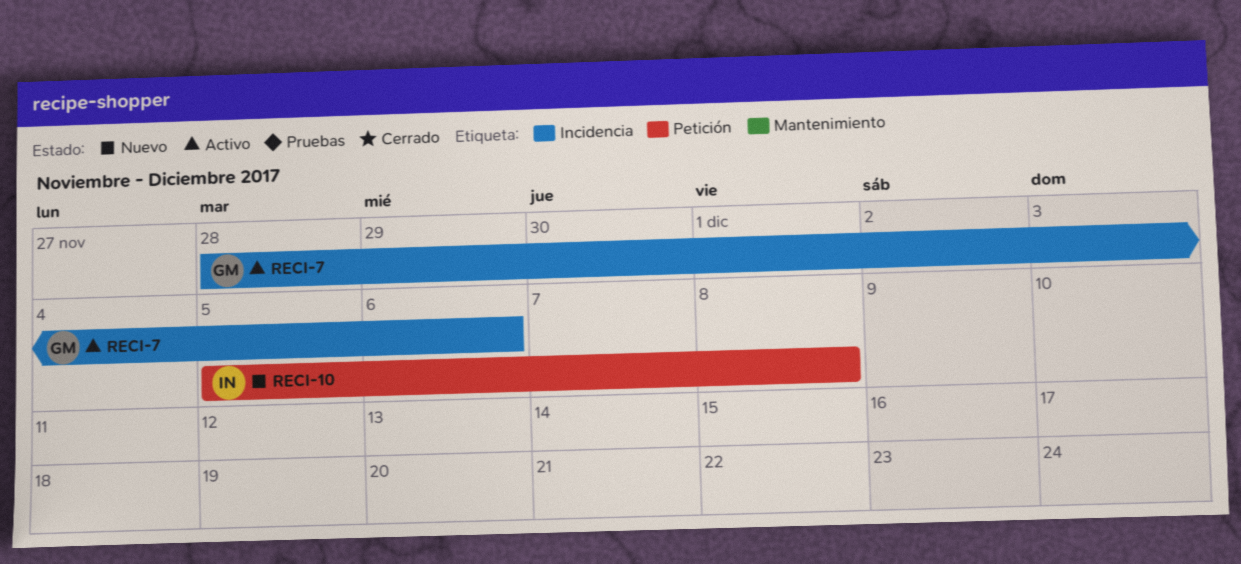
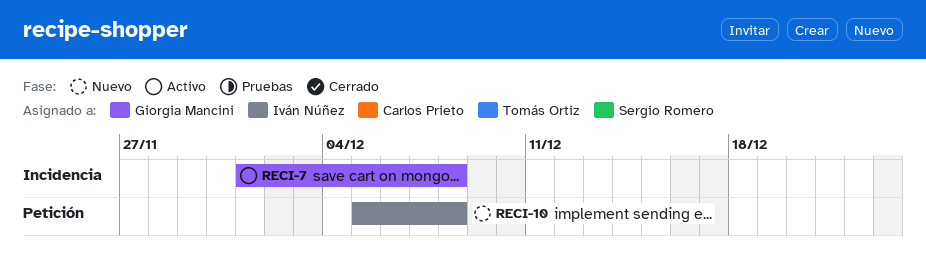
RECI-7, start: Nov 28 -> Dec 1
RECI-7, due: Dec 6 -> Dec 8

